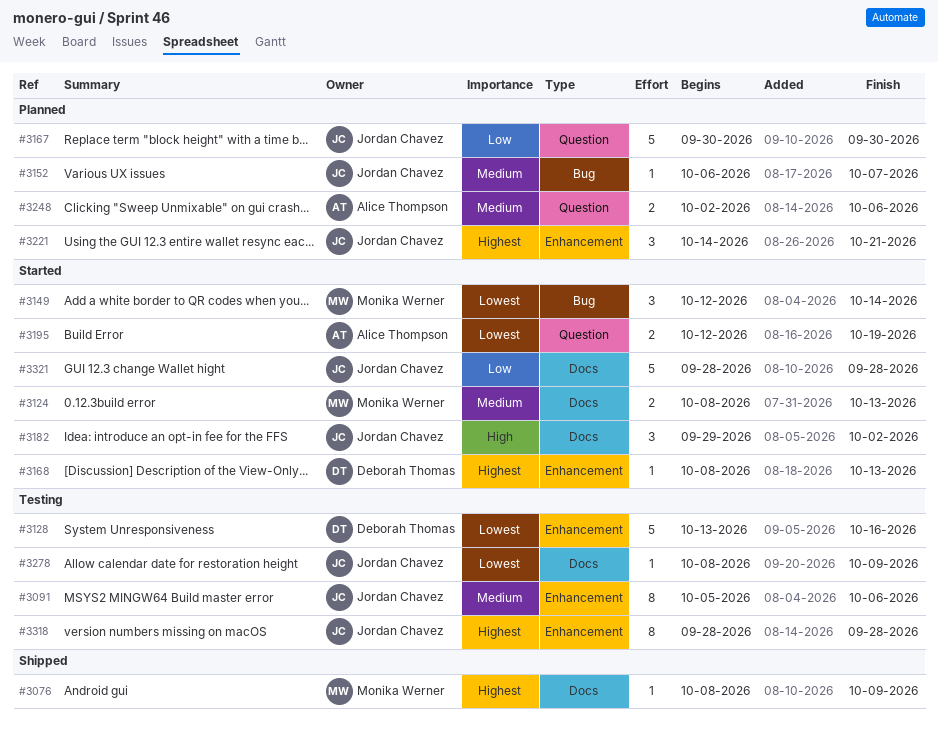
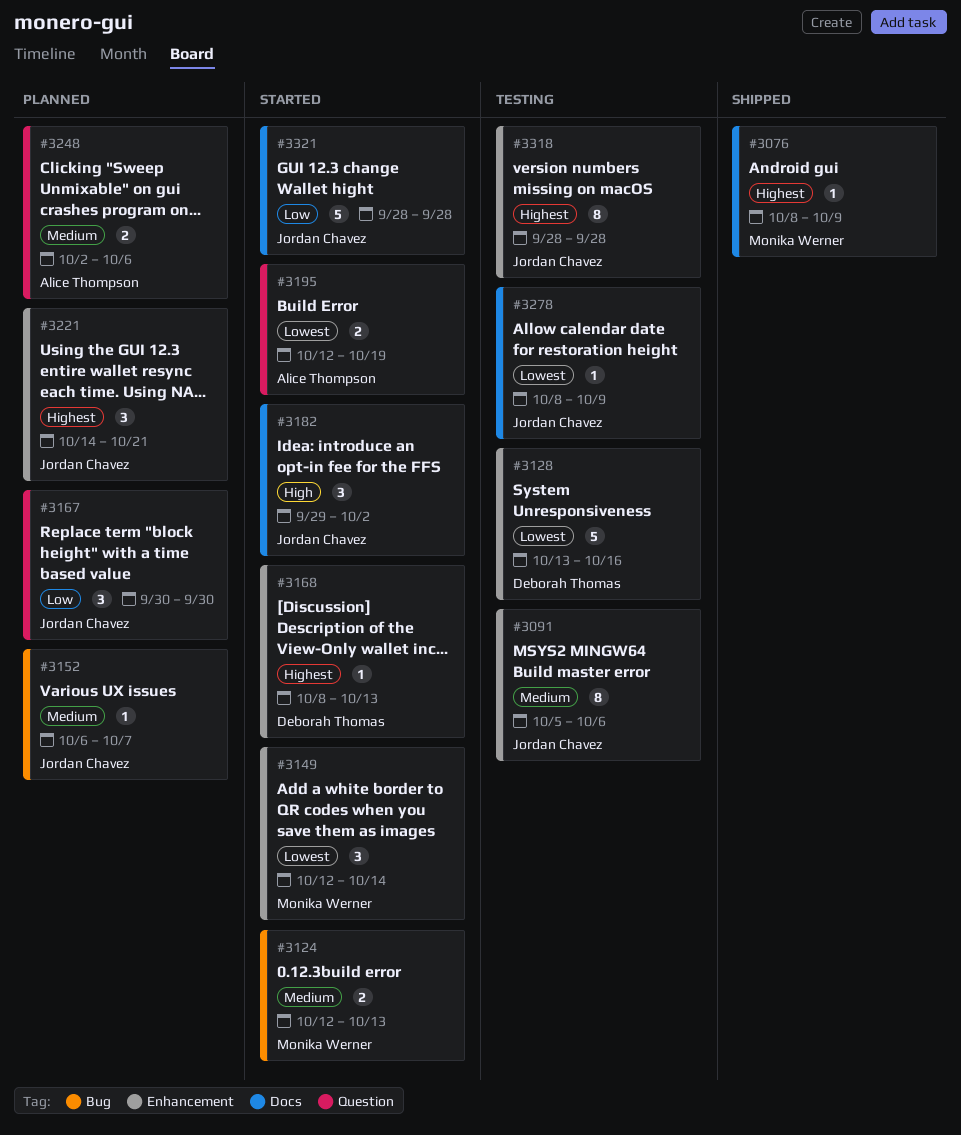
#3124, label: Docs -> Bug
#3124, start: Oct 8 -> Oct 12
#3149, label: Bug -> Enhancement
#3167, estimate: 5 -> 3

